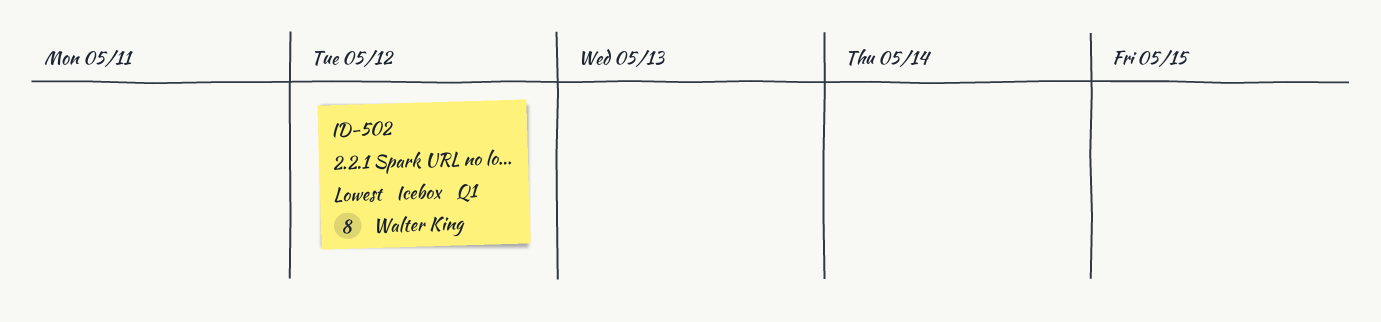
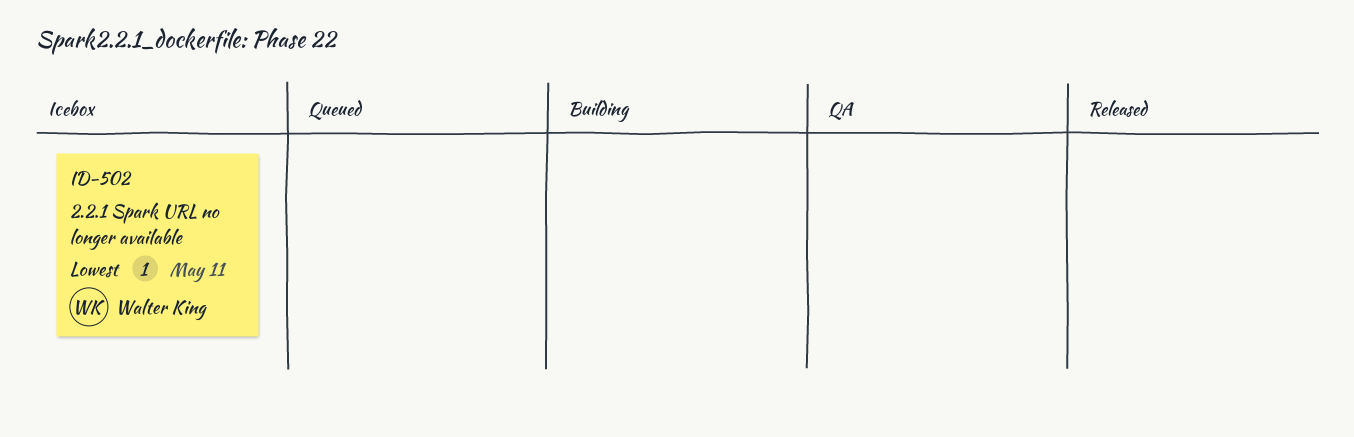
ID-502, estimate: 8 -> 1
ID-502, due: May 12 -> May 11

